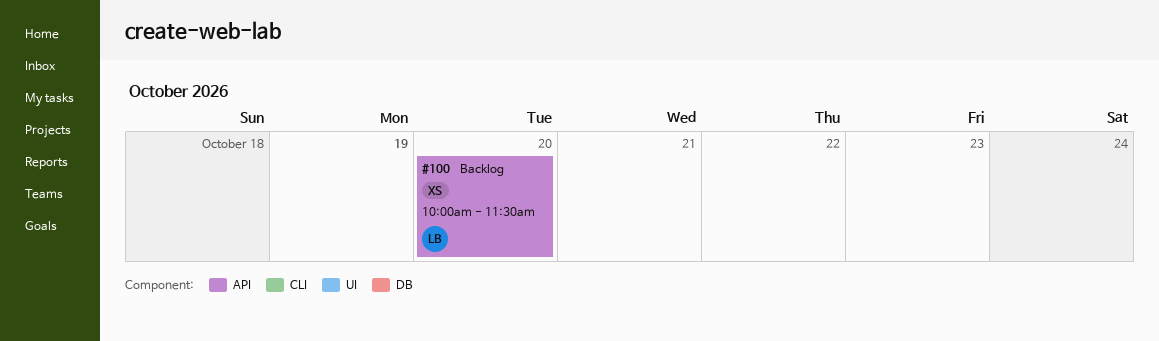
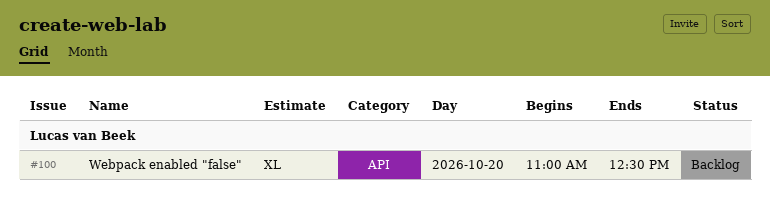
#100, estimate: XS -> XL
#100, begins: 10:00 -> 11:00
#100, ends: 11:30 -> 12:30

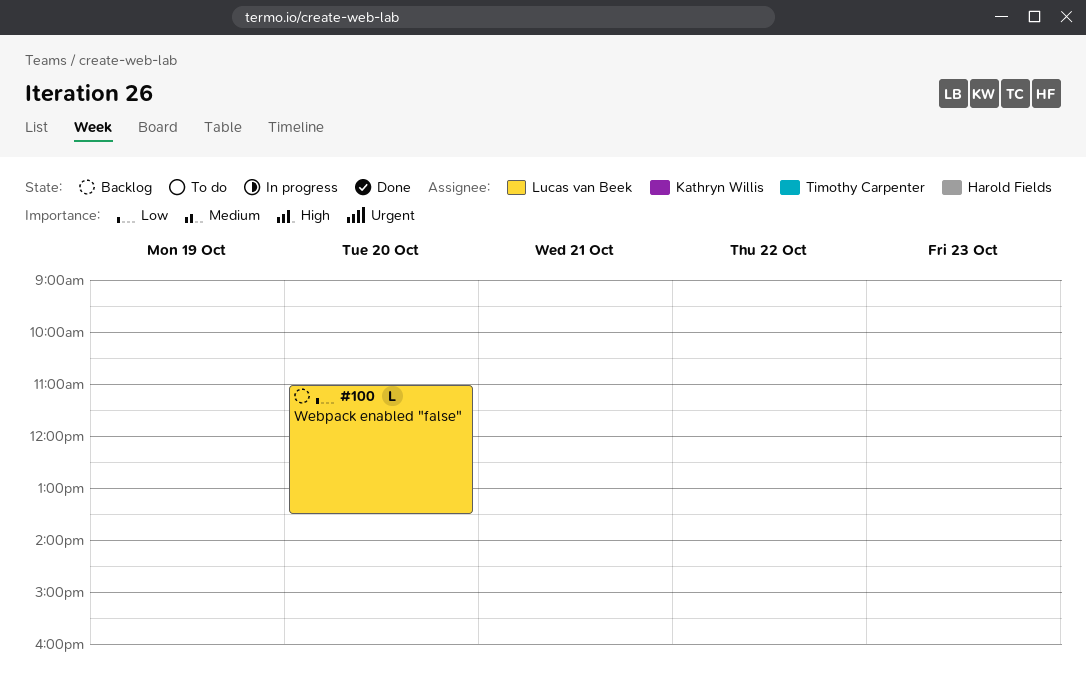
#100, estimate: XL -> L
#100, ends: 12:30 -> 13:30

